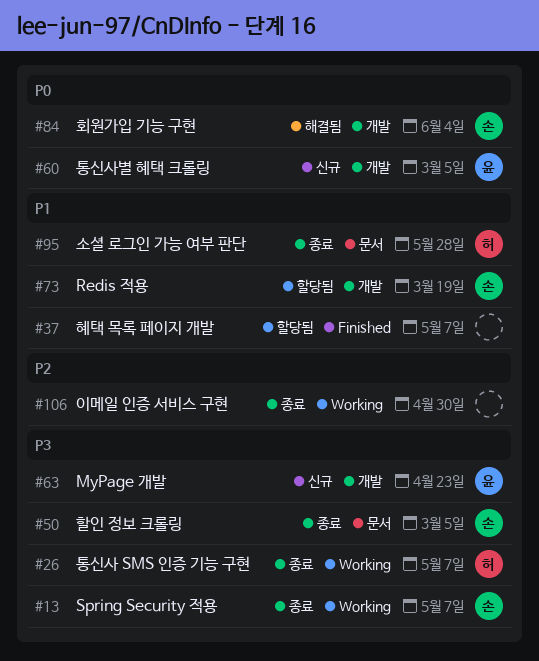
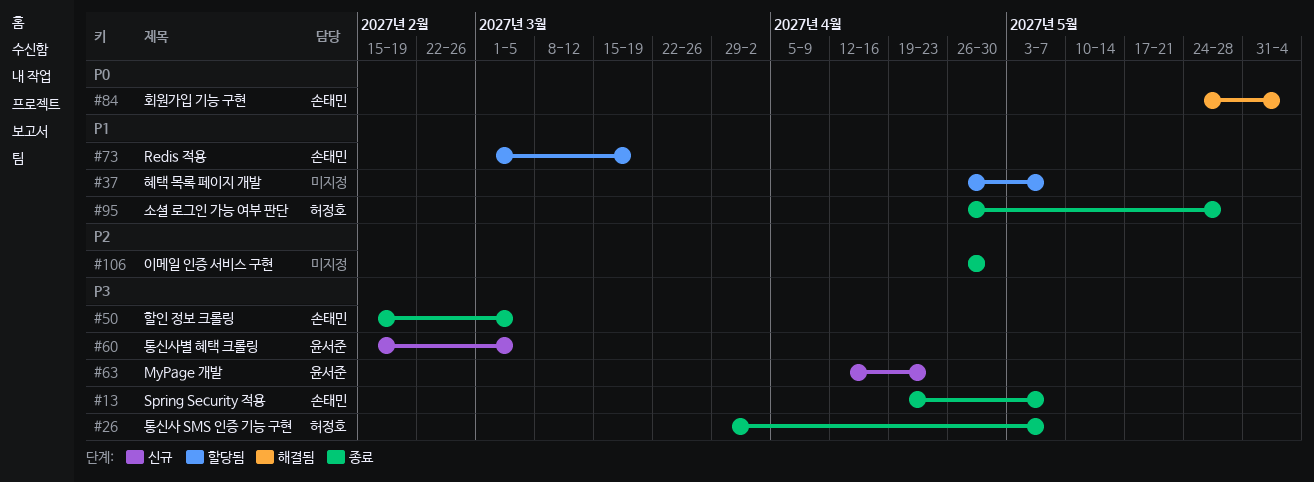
#60, priority: P0 -> P3

